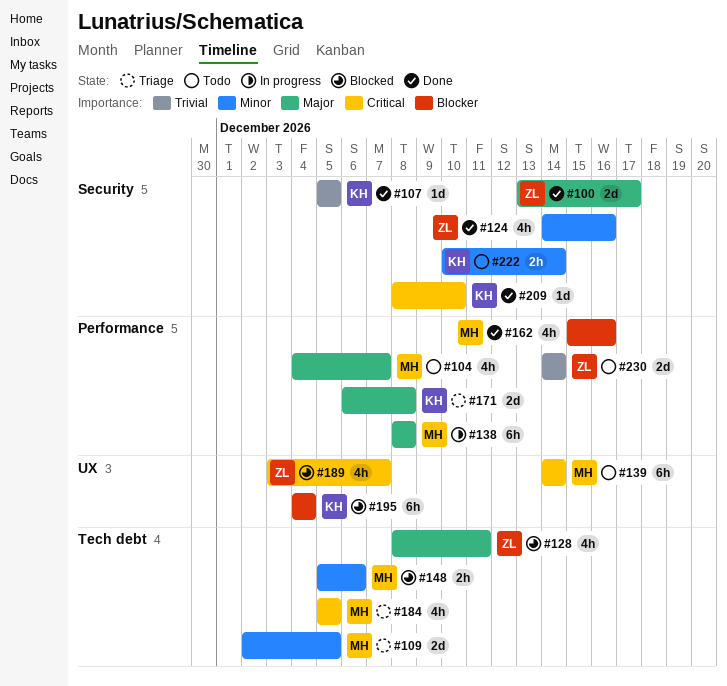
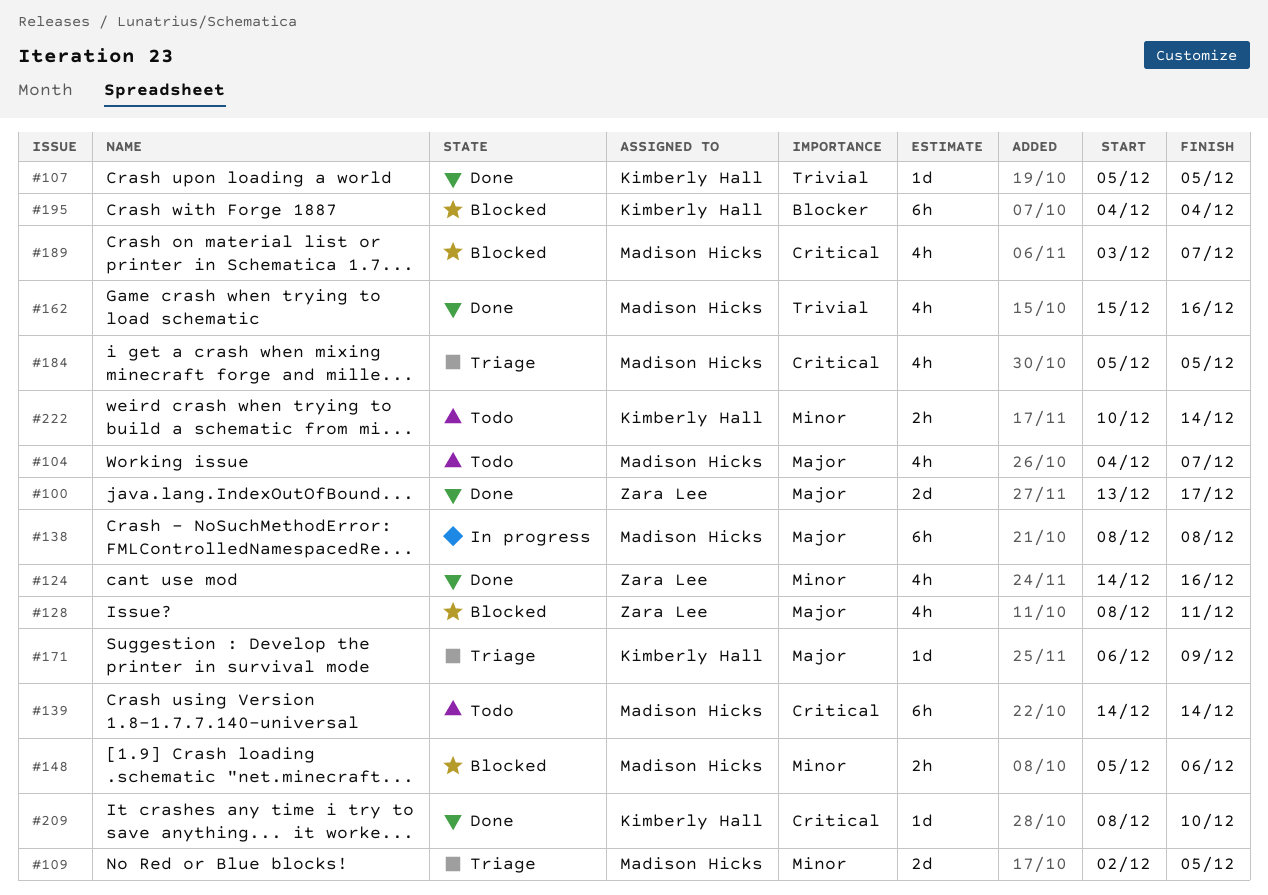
#162, priority: Blocker -> Trivial
#171, estimate: 2d -> 1d
#171, due: Dec 8 -> Dec 9
#189, owner: Zara Lee -> Madison Hicks
#230: present -> none

